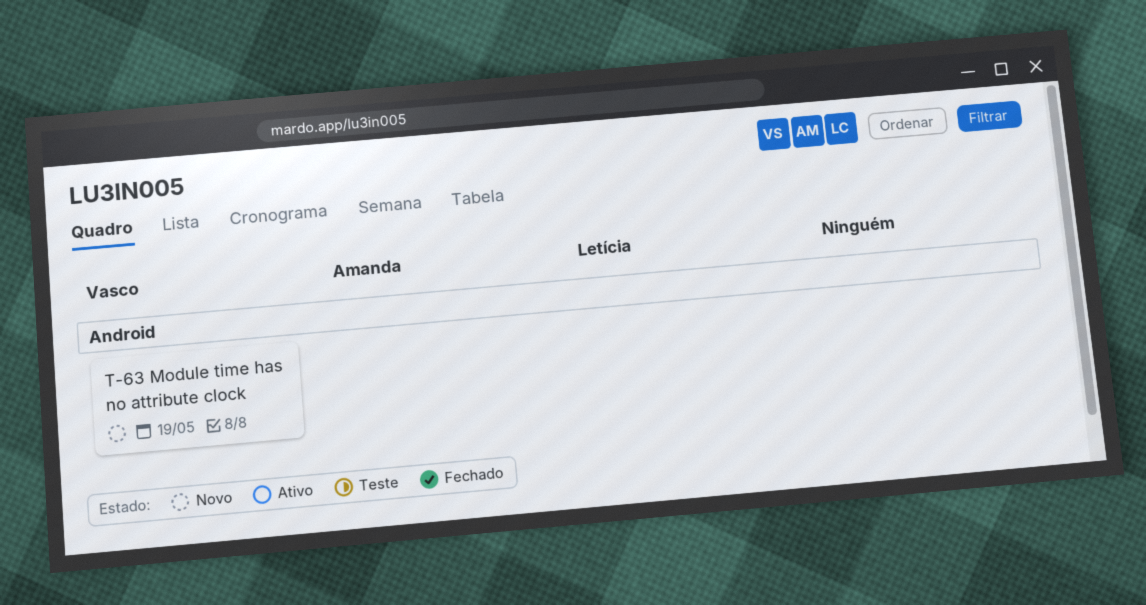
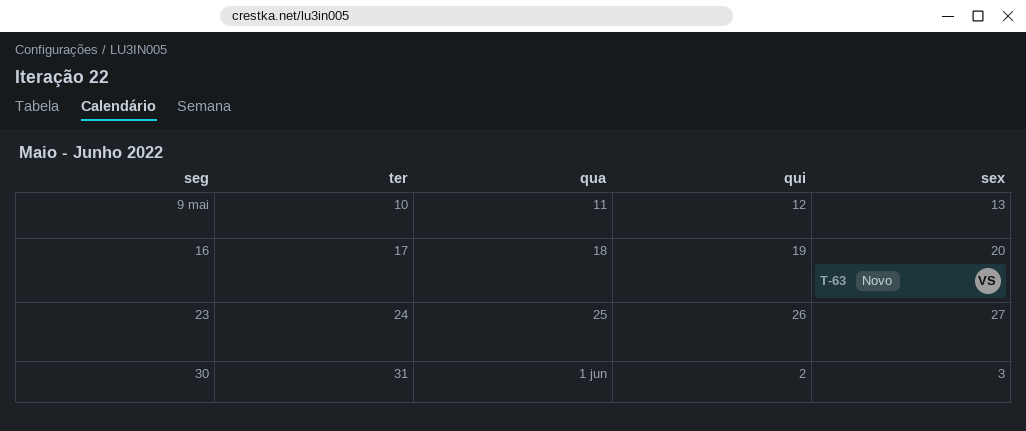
T-63, due: May 19 -> May 20

